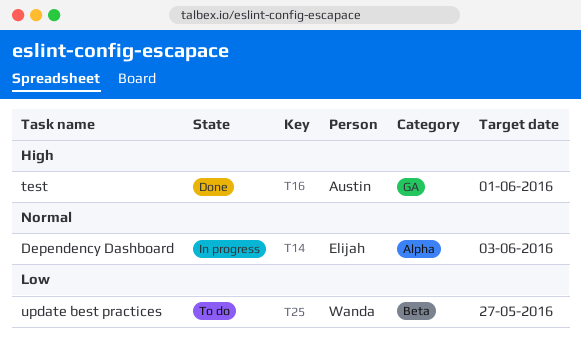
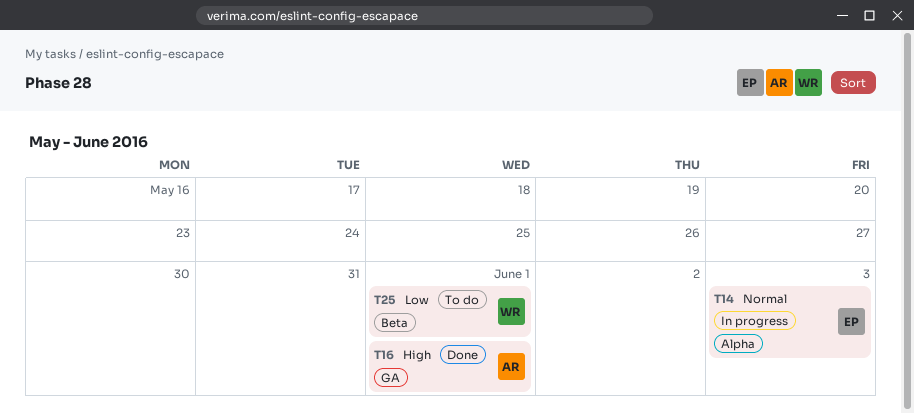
T25, due: May 27 -> Jun 1

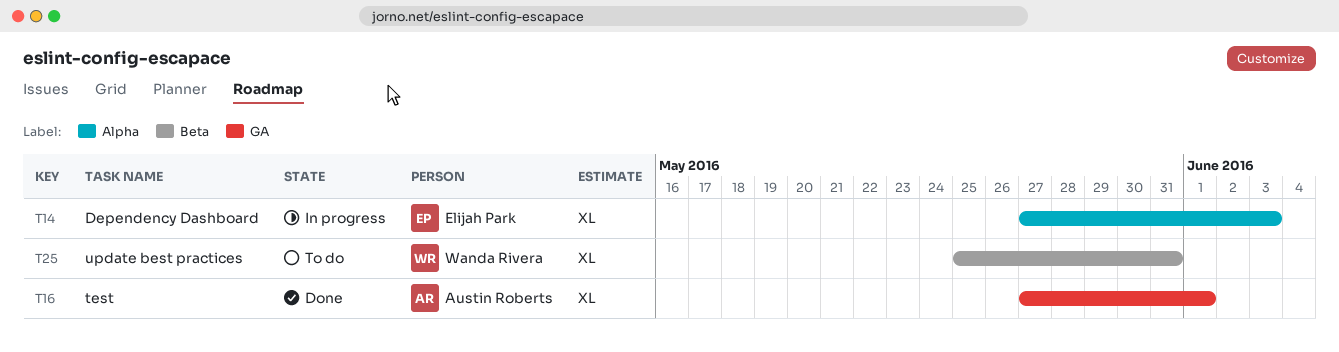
T25, due: Jun 1 -> May 31

